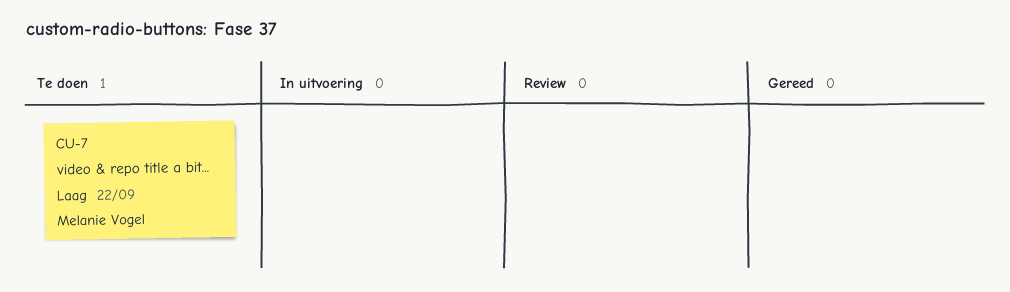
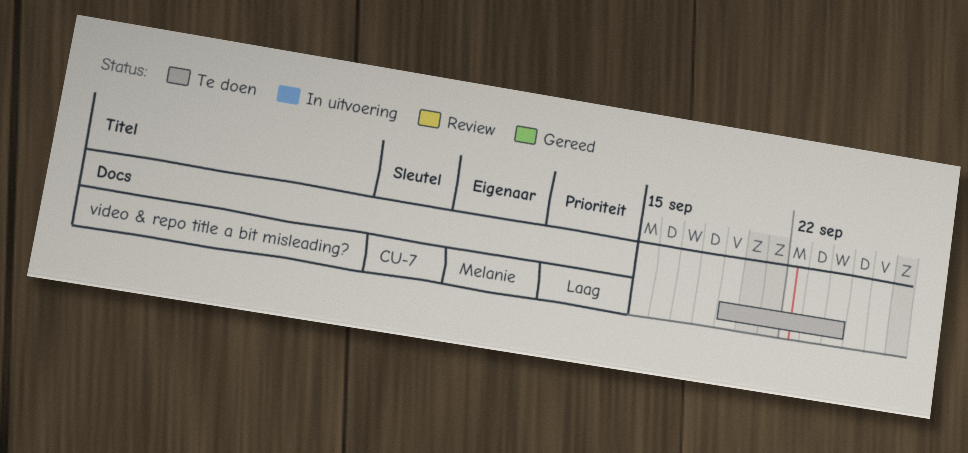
CU-7, due: Sep 22 -> Sep 24

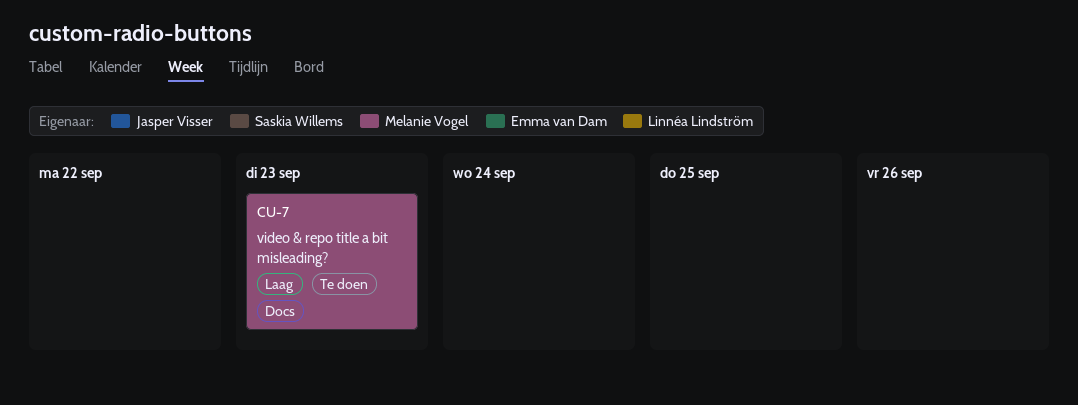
CU-7, due: Sep 24 -> Sep 23

